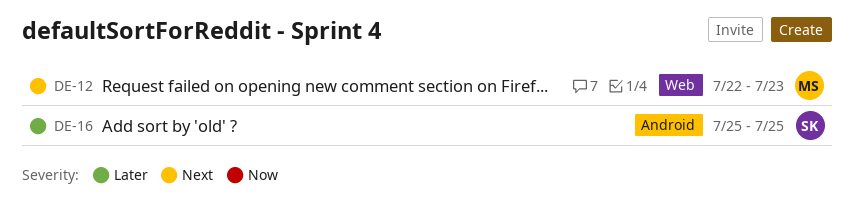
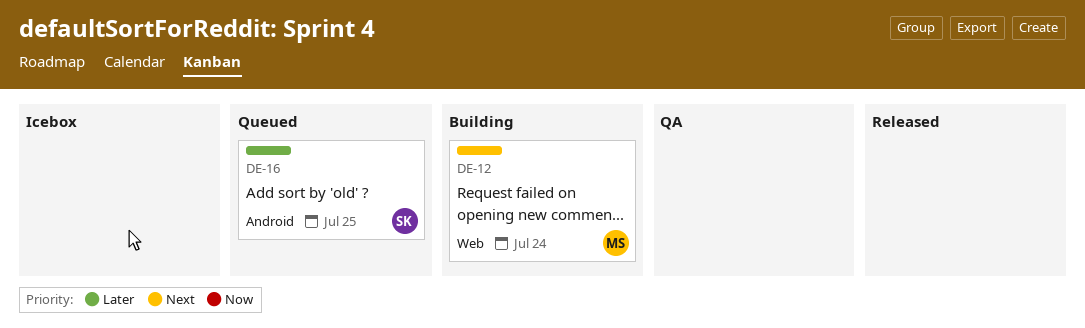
DE-12, due: Jul 23 -> Jul 24

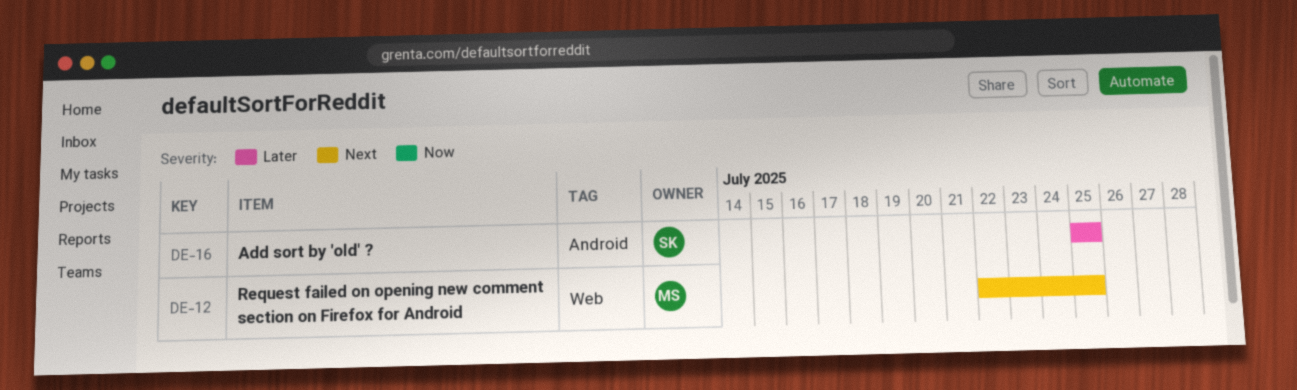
DE-12, due: Jul 24 -> Jul 25

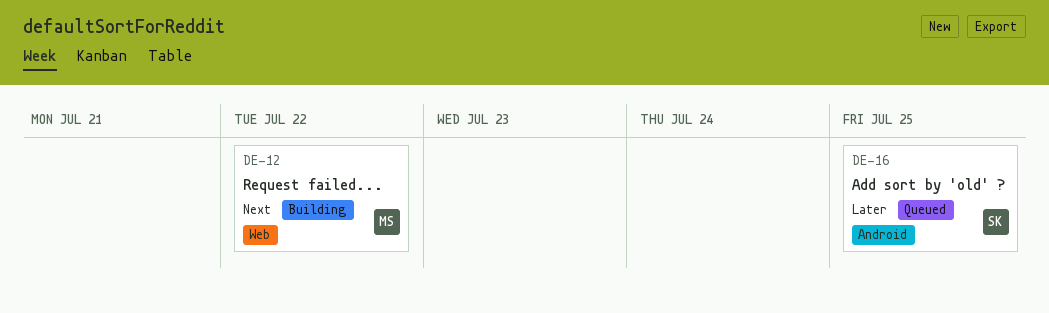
DE-12, due: Jul 25 -> Jul 22

